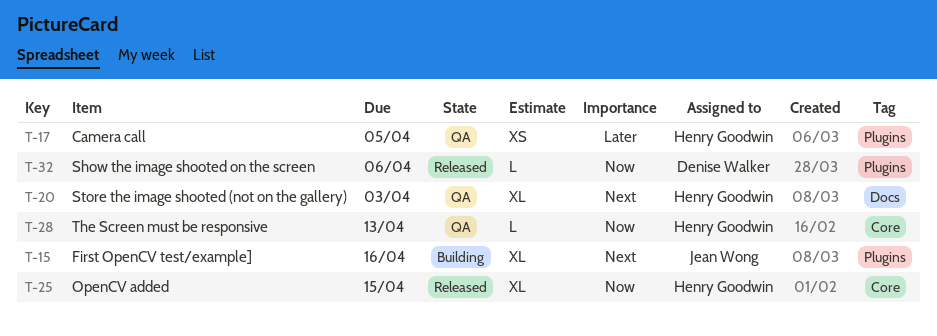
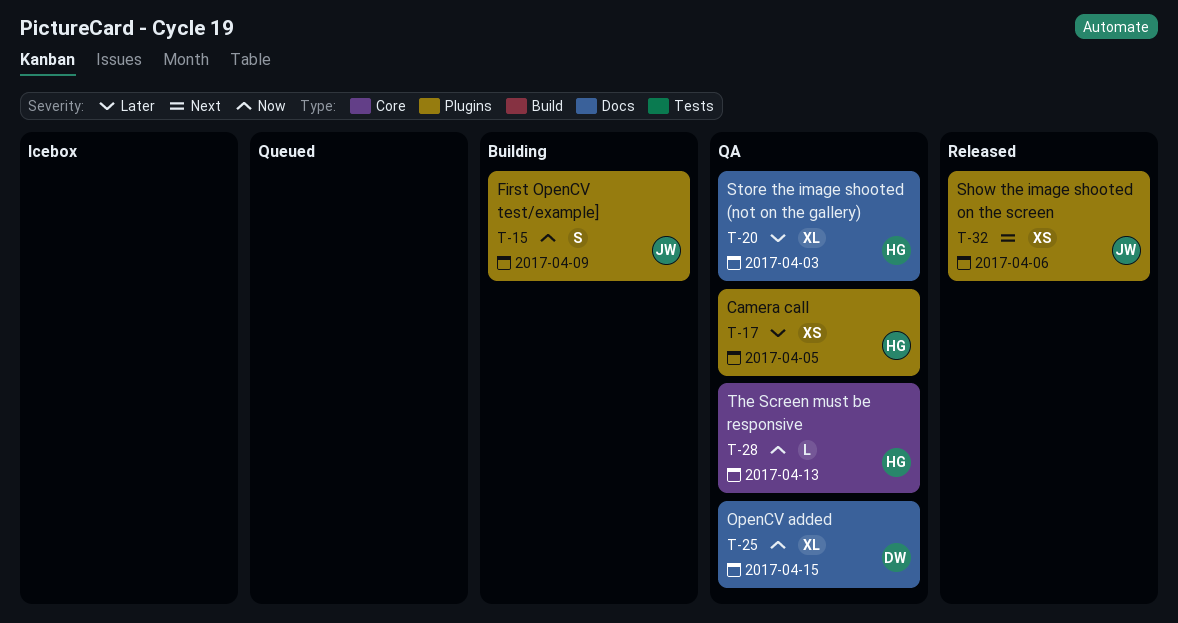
T-15, priority: Next -> Now
T-15, estimate: XL -> S
T-15, due: Apr 16 -> Apr 9
T-20, priority: Next -> Later
T-25, status: Released -> QA
T-25, owner: Henry Goodwin -> Denise Walker
T-25, label: Core -> Docs
T-32, owner: Denise Walker -> Jean Wong
T-32, priority: Now -> Next
T-32, estimate: L -> XS

